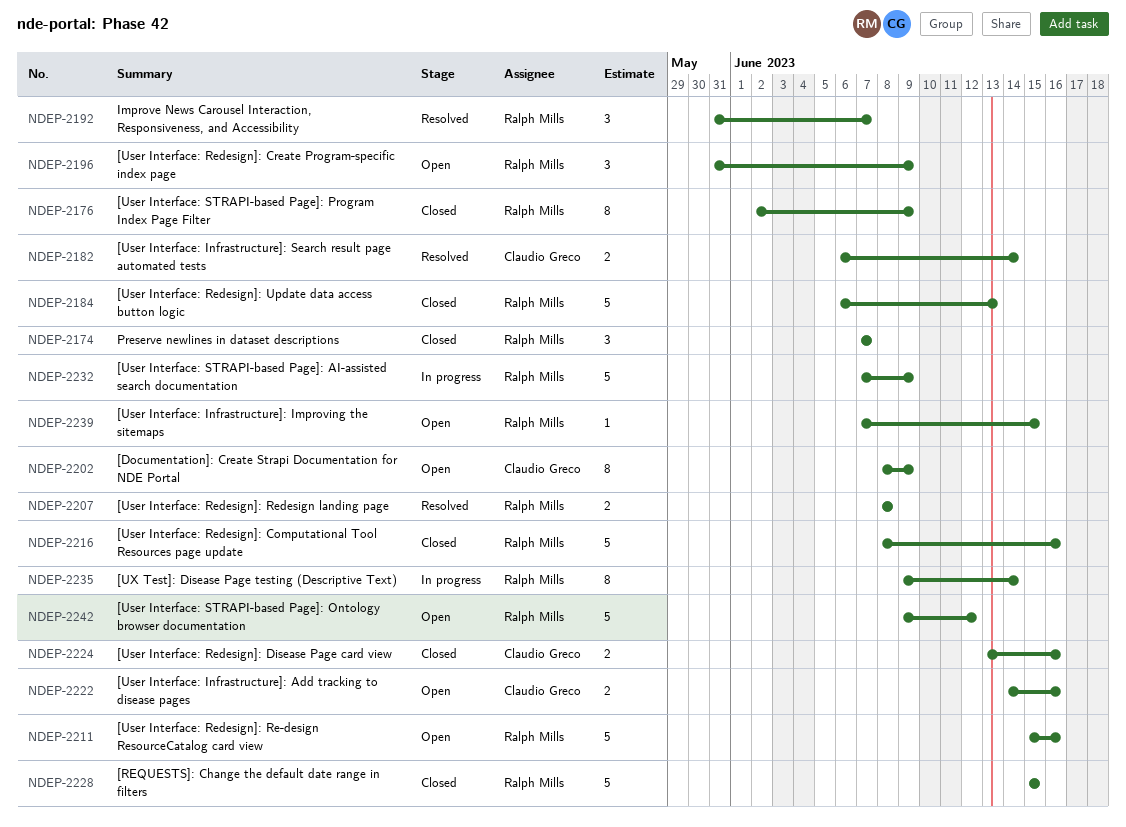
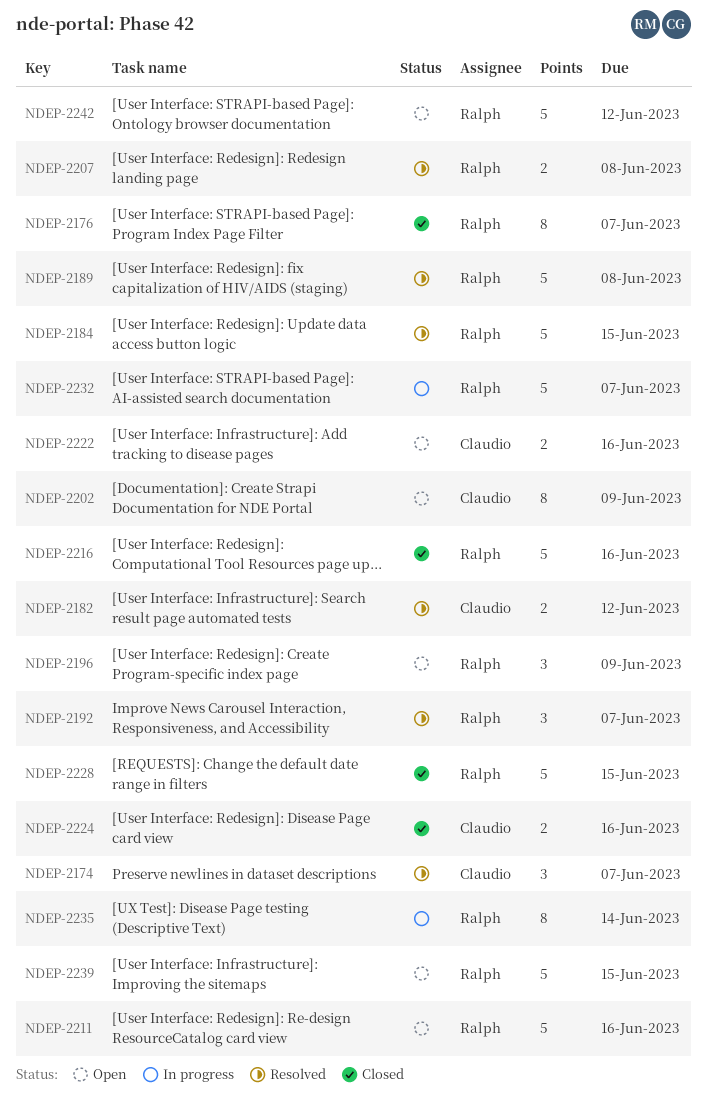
NDEP-2174, status: Closed -> Resolved
NDEP-2174, owner: Ralph Mills -> Claudio Greco
NDEP-2176, due: Jun 9 -> Jun 7
NDEP-2182, due: Jun 14 -> Jun 12
NDEP-2184, status: Closed -> Resolved
NDEP-2184, due: Jun 13 -> Jun 15
NDEP-2189: none -> present
NDEP-2232, due: Jun 9 -> Jun 7
NDEP-2239, estimate: 1 -> 5

